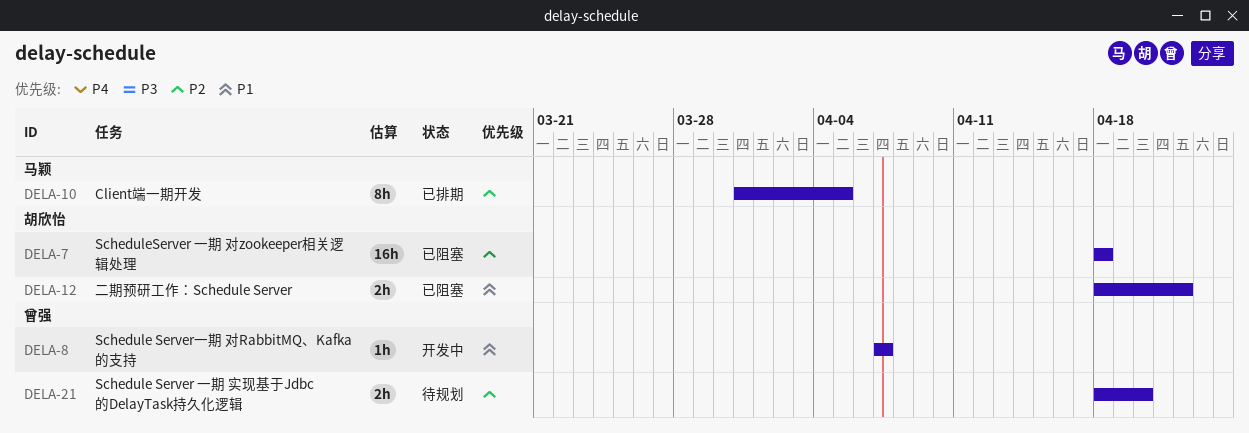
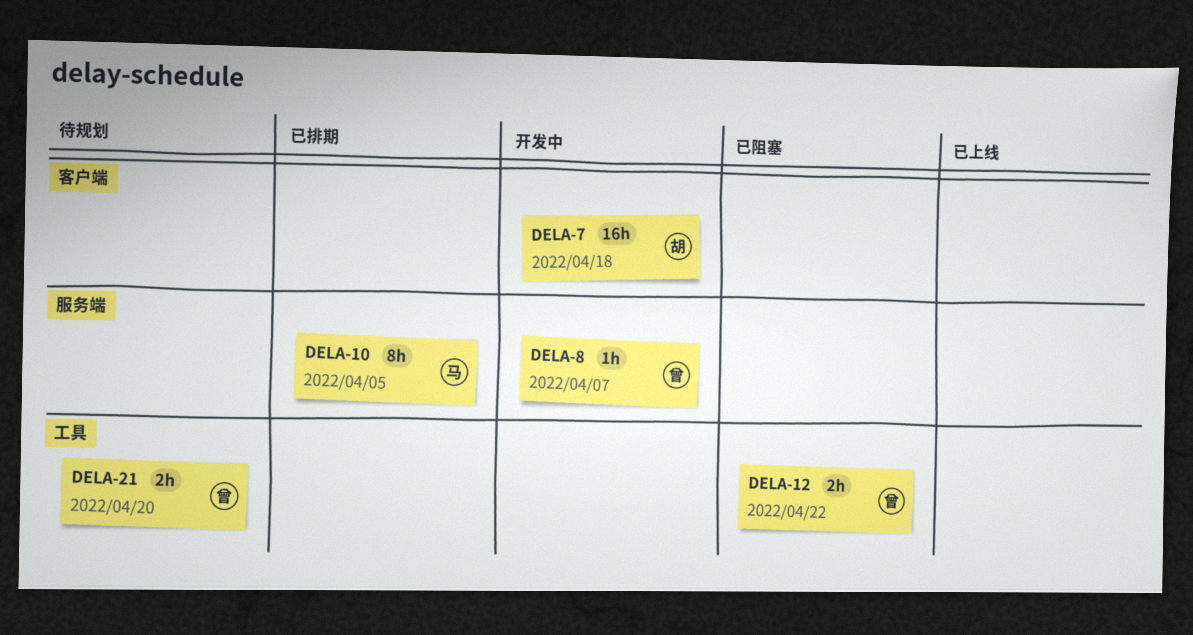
DELA-7, status: 已阻塞 -> 开发中
DELA-12, owner: 胡欣怡 -> 曾强

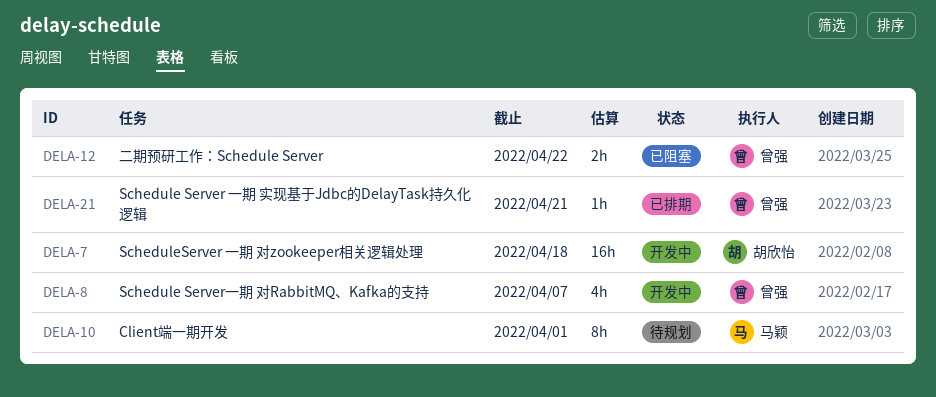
DELA-8, estimate: 1h -> 4h
DELA-10, status: 已排期 -> 待规划
DELA-10, due: Apr 5 -> Apr 1
DELA-21, status: 待规划 -> 已排期
DELA-21, estimate: 2h -> 1h
DELA-21, due: Apr 20 -> Apr 21

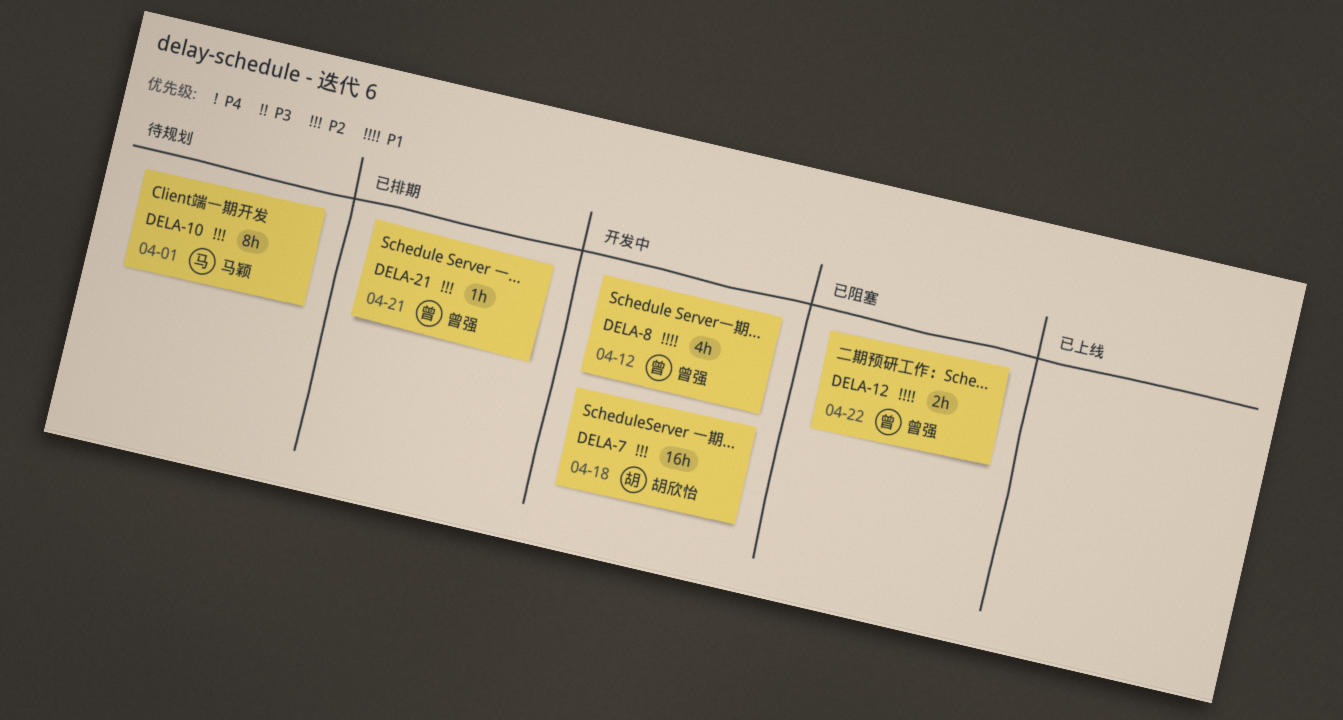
DELA-8, due: Apr 7 -> Apr 12

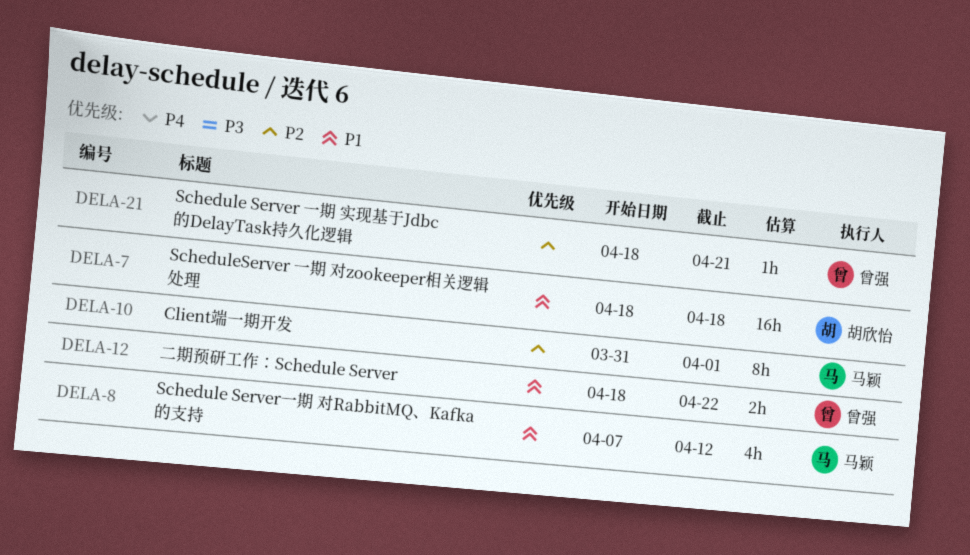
DELA-7, priority: P2 -> P1
DELA-8, owner: 曾强 -> 马颖

